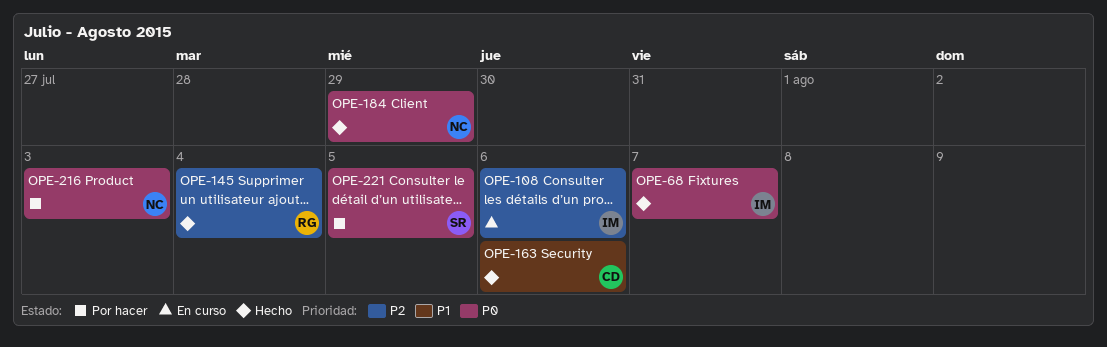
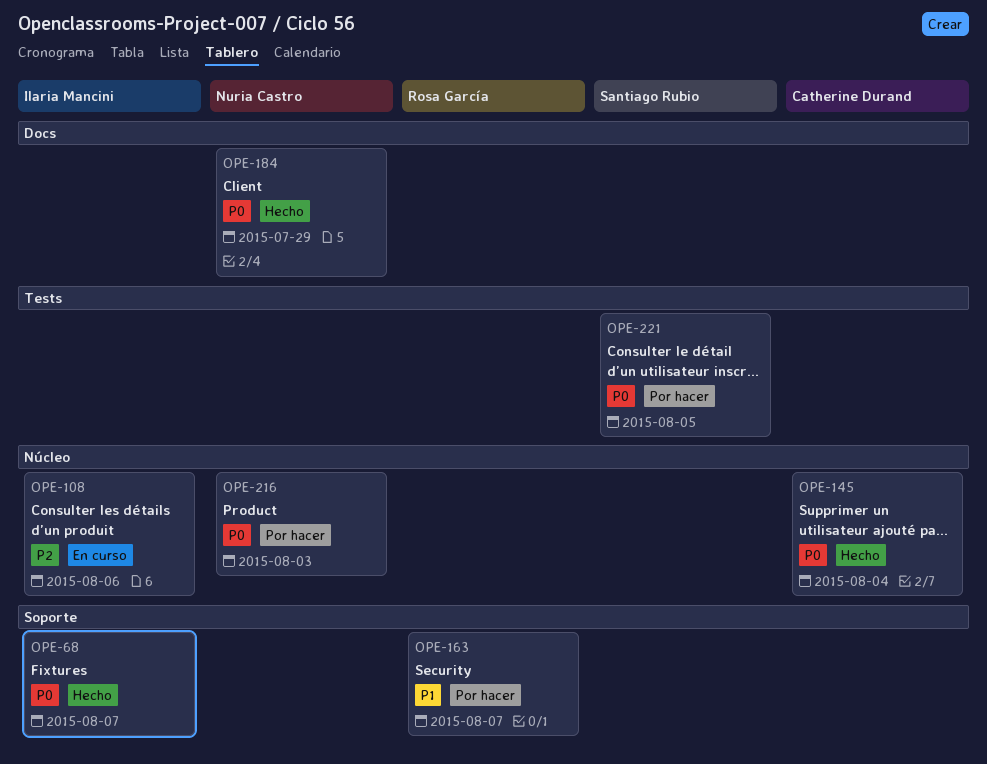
OPE-145, owner: Rosa García -> Catherine Durand
OPE-145, priority: P2 -> P0
OPE-163, status: Hecho -> Por hacer
OPE-163, owner: Catherine Durand -> Rosa García
OPE-163, due: Aug 6 -> Aug 7

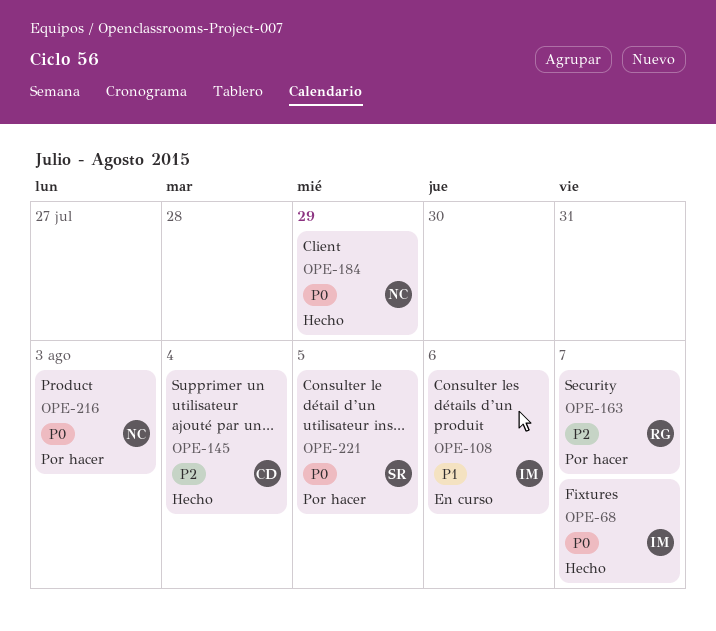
OPE-108, priority: P2 -> P1
OPE-145, priority: P0 -> P2
OPE-163, priority: P1 -> P2

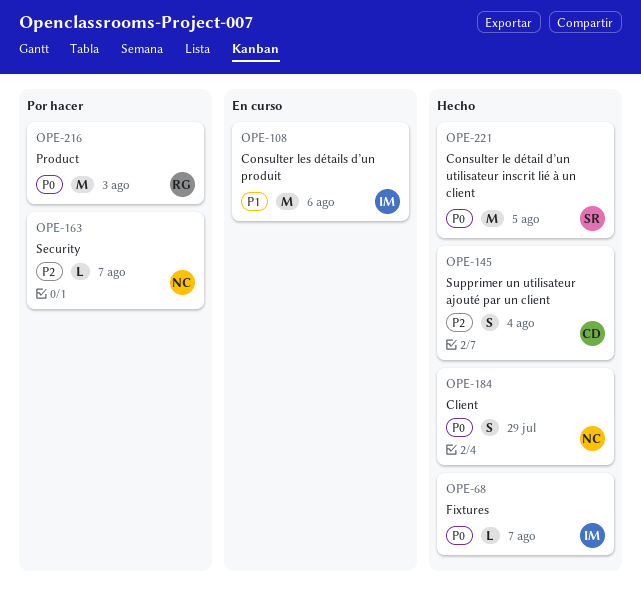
OPE-163, owner: RG -> NC
OPE-216, owner: NC -> RG
OPE-221, status: Por hacer -> Hecho

